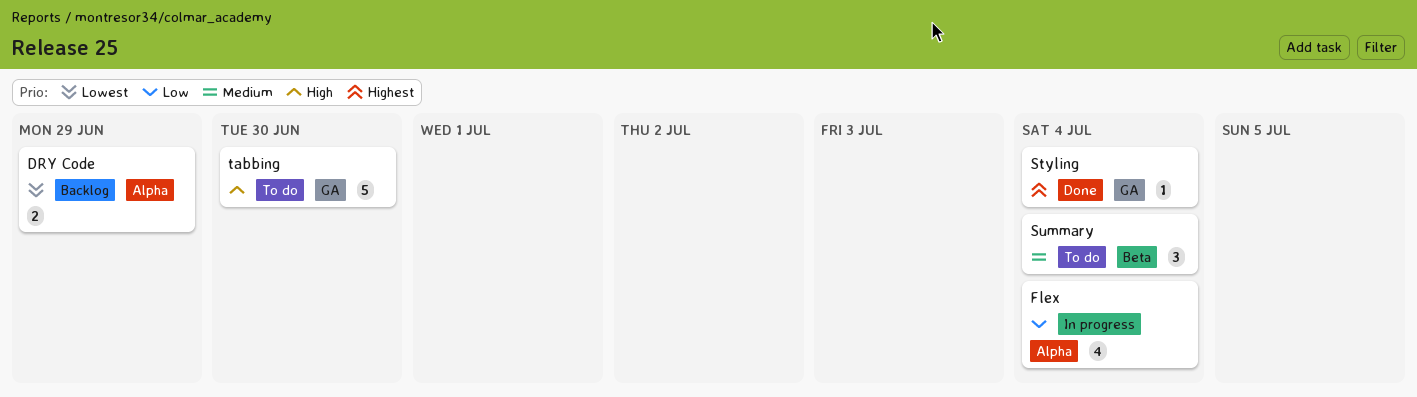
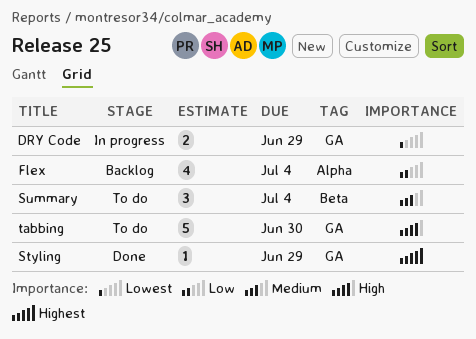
DRY Code, status: Backlog -> In progress
DRY Code, label: Alpha -> GA
Flex, status: In progress -> Backlog
Styling, due: Jul 4 -> Jun 29

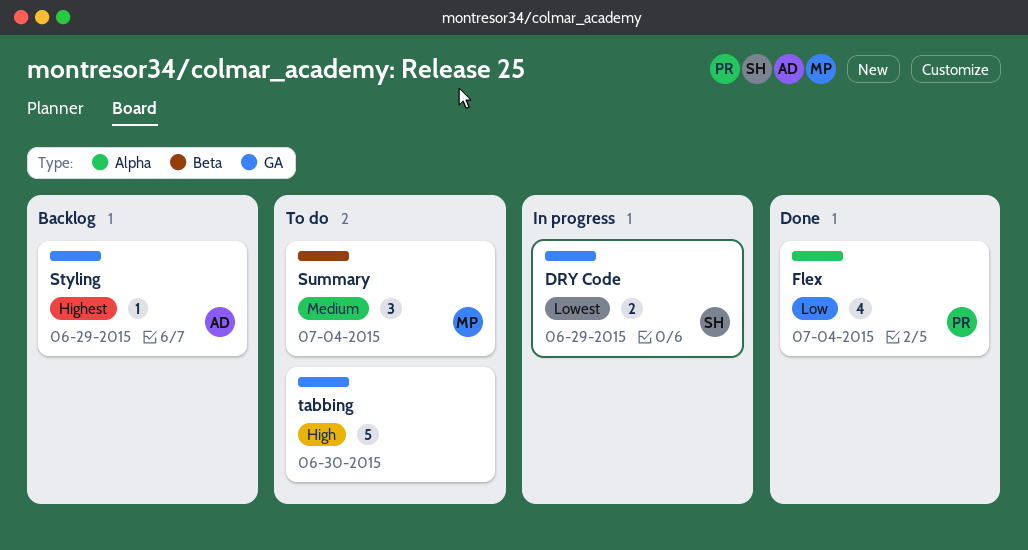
Flex, status: Backlog -> Done
Styling, status: Done -> Backlog

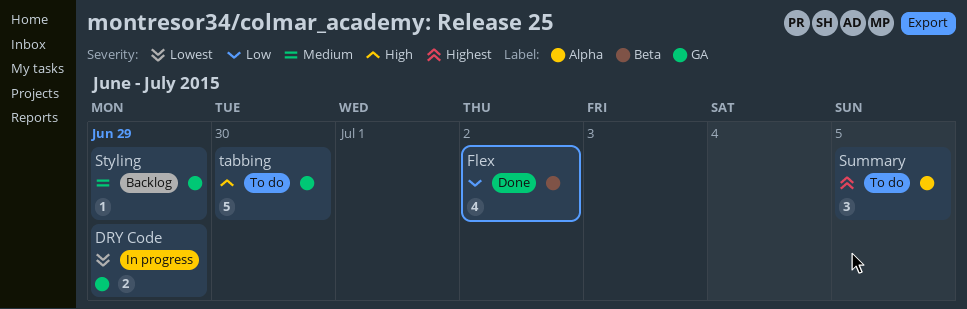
Flex, label: Alpha -> Beta
Flex, due: Jul 4 -> Jul 2
Styling, priority: Highest -> Medium
Summary, priority: Medium -> Highest
Summary, label: Beta -> Alpha
Summary, due: Jul 4 -> Jul 5

